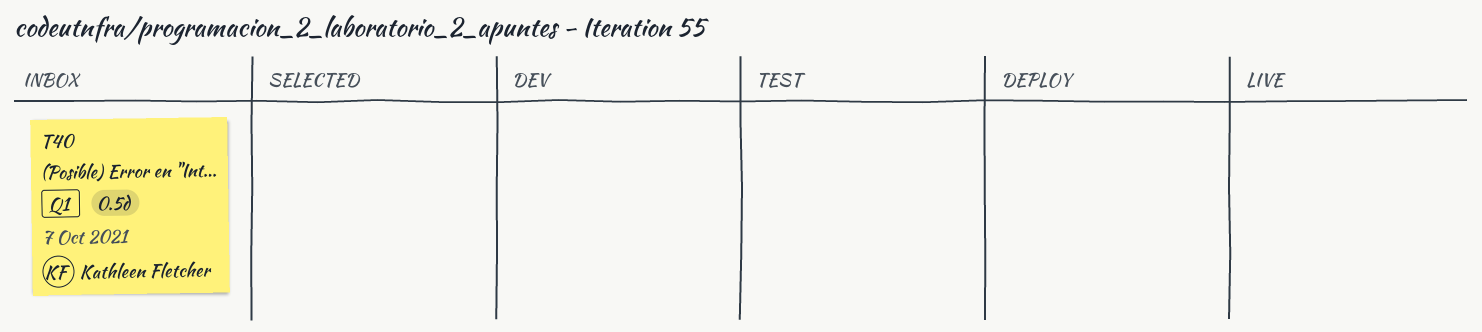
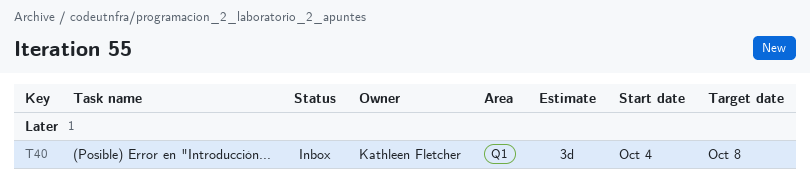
T40, estimate: 0.5d -> 3d
T40, due: Oct 7 -> Oct 8

